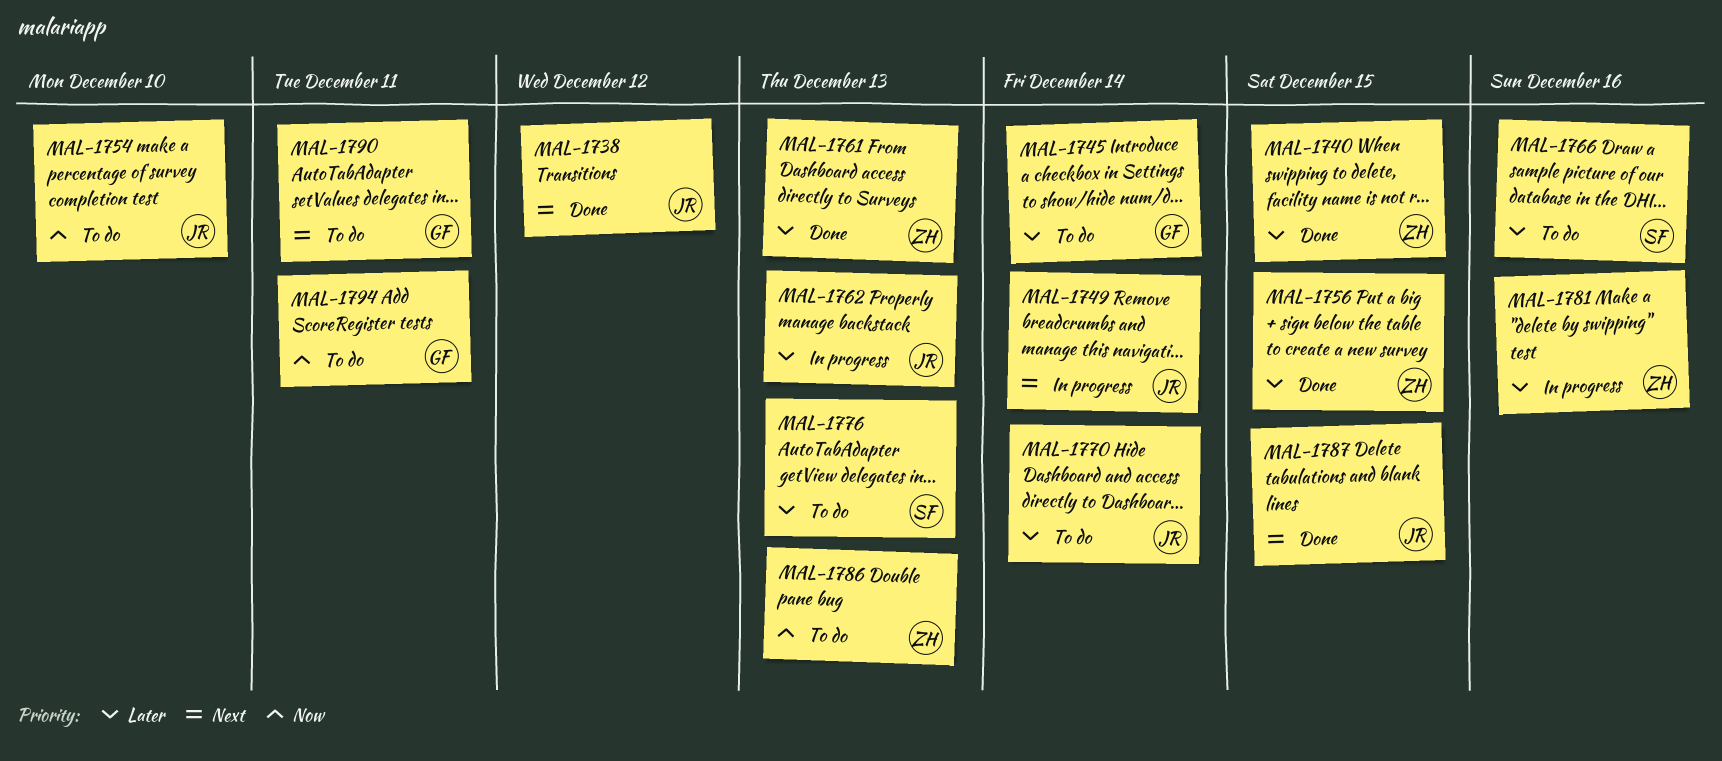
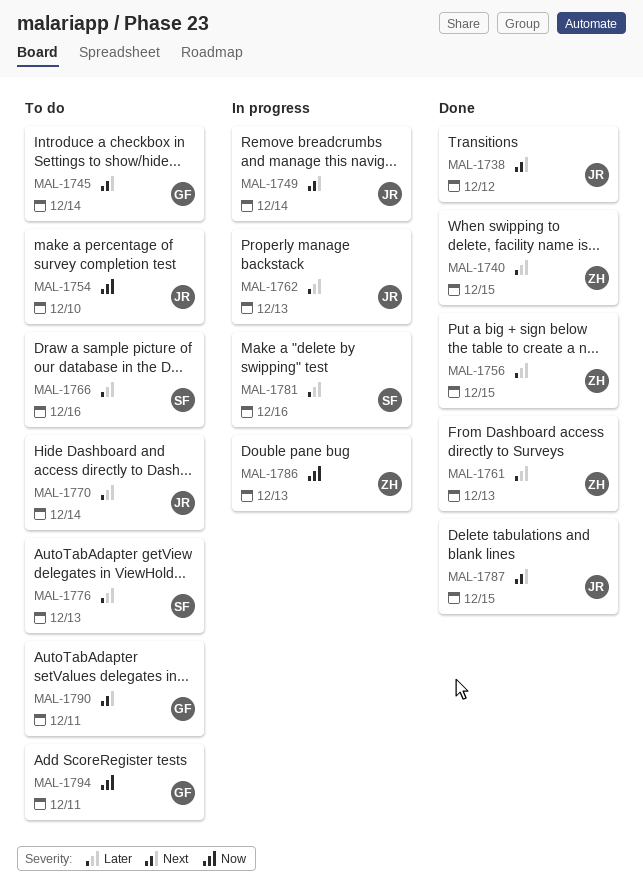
MAL-1745, priority: Later -> Next
MAL-1781, owner: ZH -> SF
MAL-1786, status: To do -> In progress

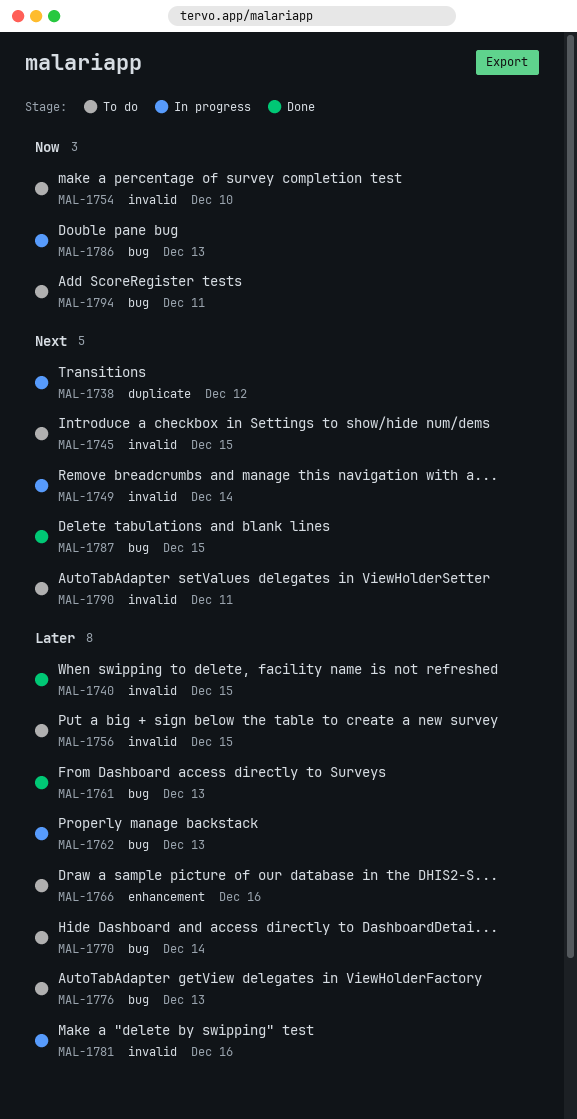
MAL-1738, status: Done -> In progress
MAL-1745, due: Dec 14 -> Dec 15
MAL-1756, status: Done -> To do

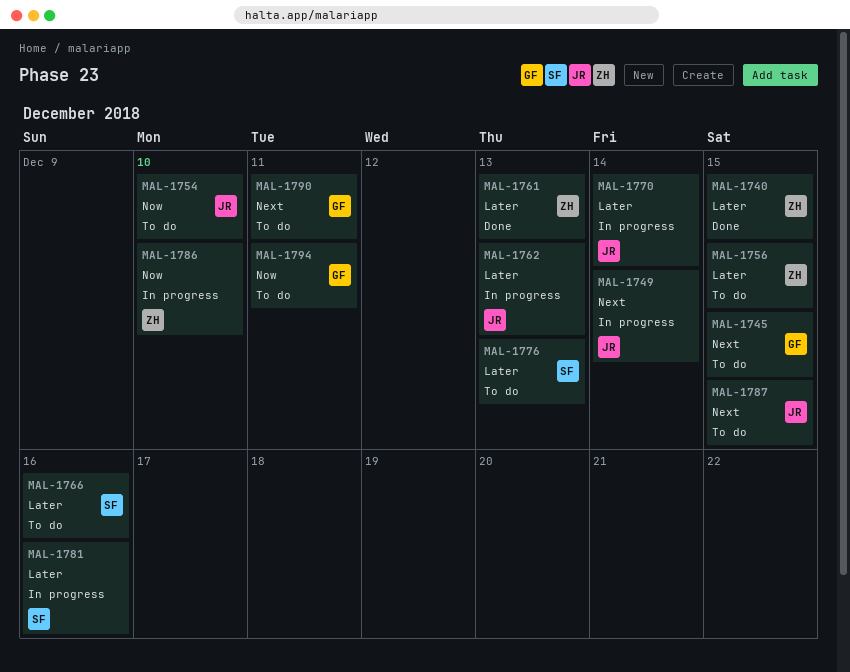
MAL-1738: present -> none
MAL-1770, status: To do -> In progress
MAL-1786, due: Dec 13 -> Dec 10
MAL-1787, status: Done -> To do

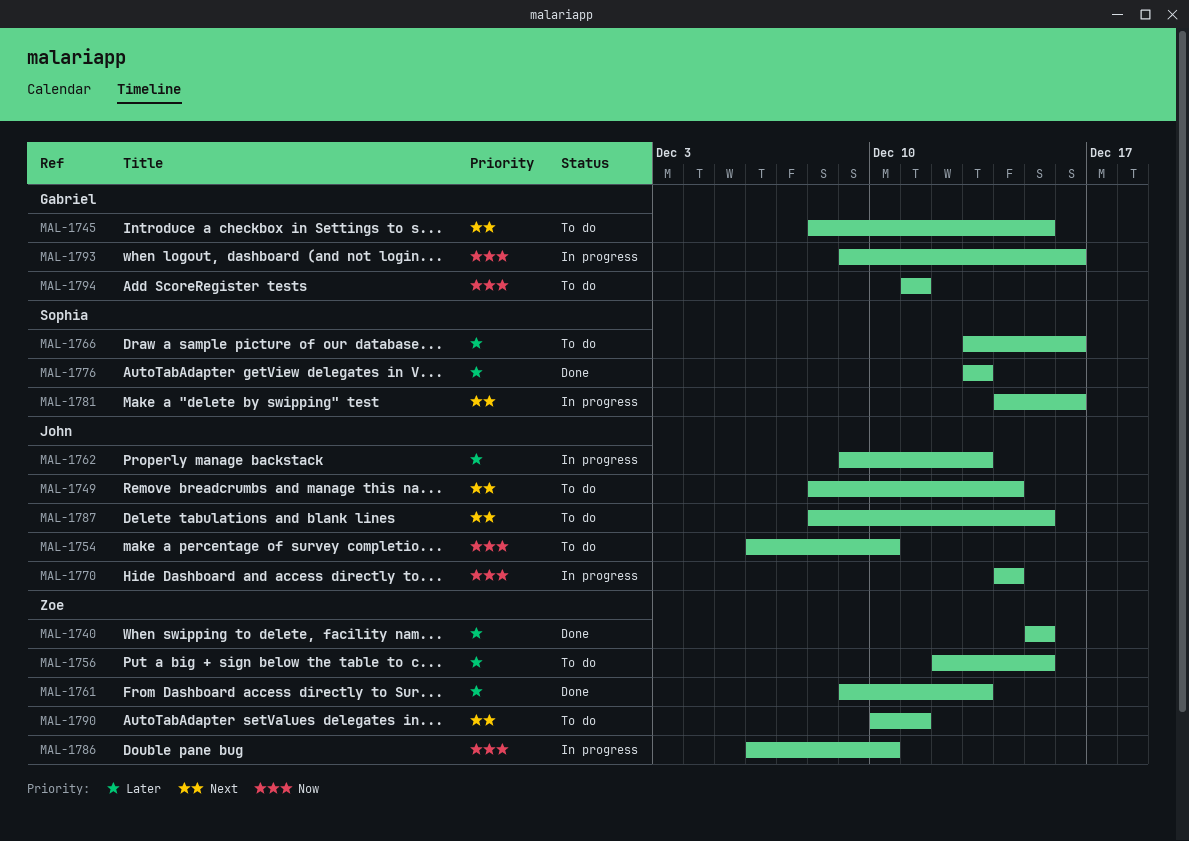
MAL-1749, status: In progress -> To do
MAL-1770, priority: Later -> Now
MAL-1776, status: To do -> Done
MAL-1781, priority: Later -> Next
MAL-1790, owner: Gabriel -> Zoe
MAL-1793: none -> present

